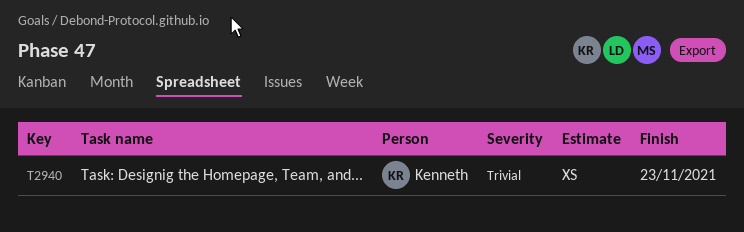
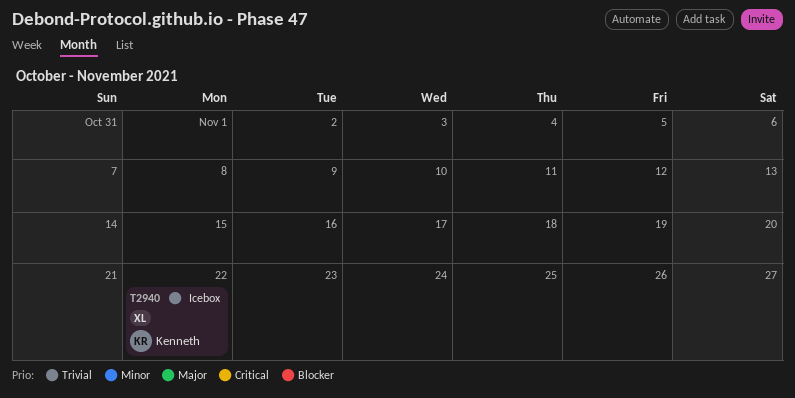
T2940, estimate: XS -> XL
T2940, due: Nov 23 -> Nov 22

